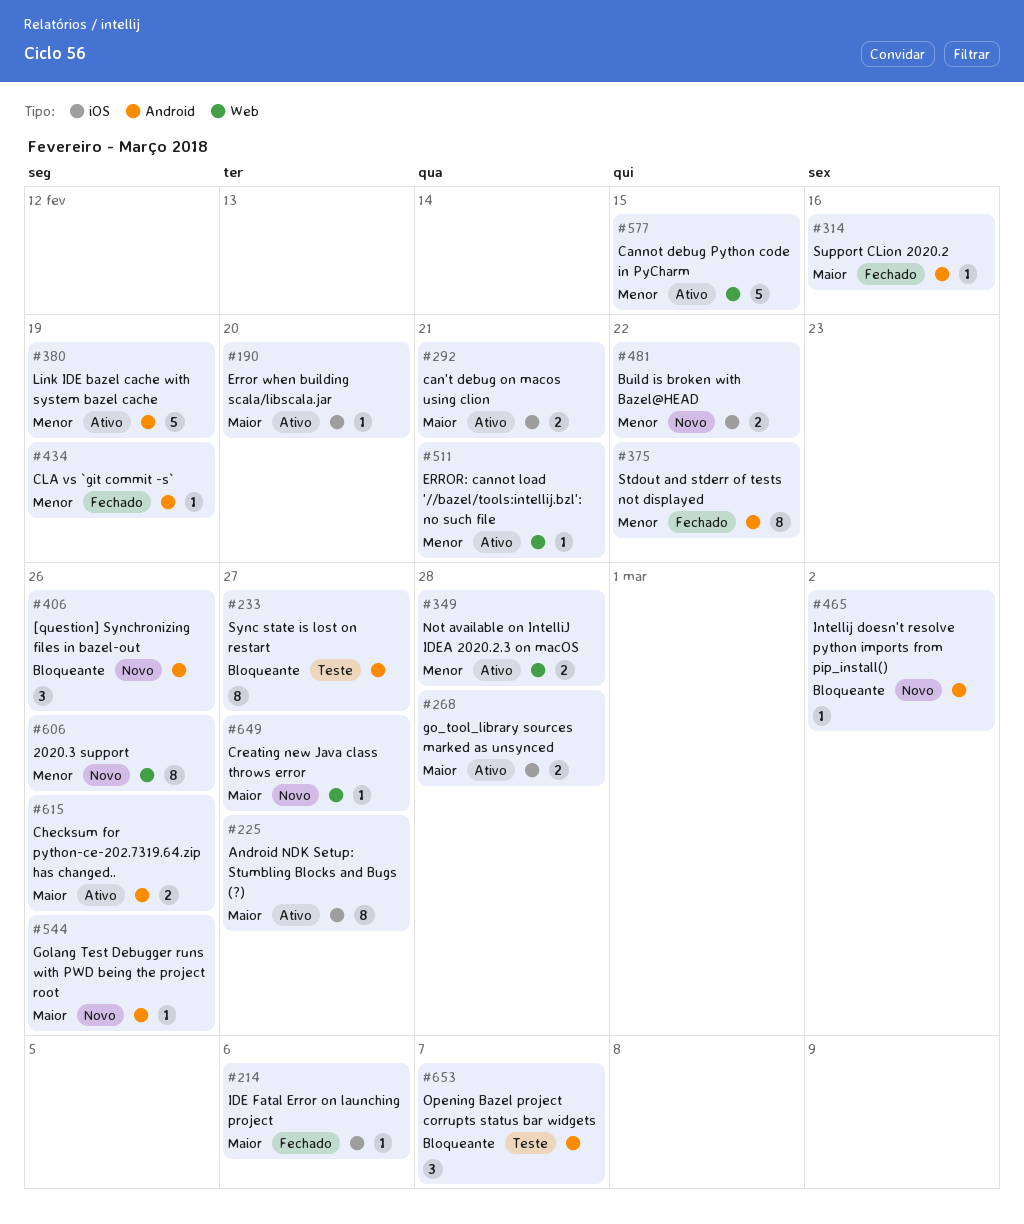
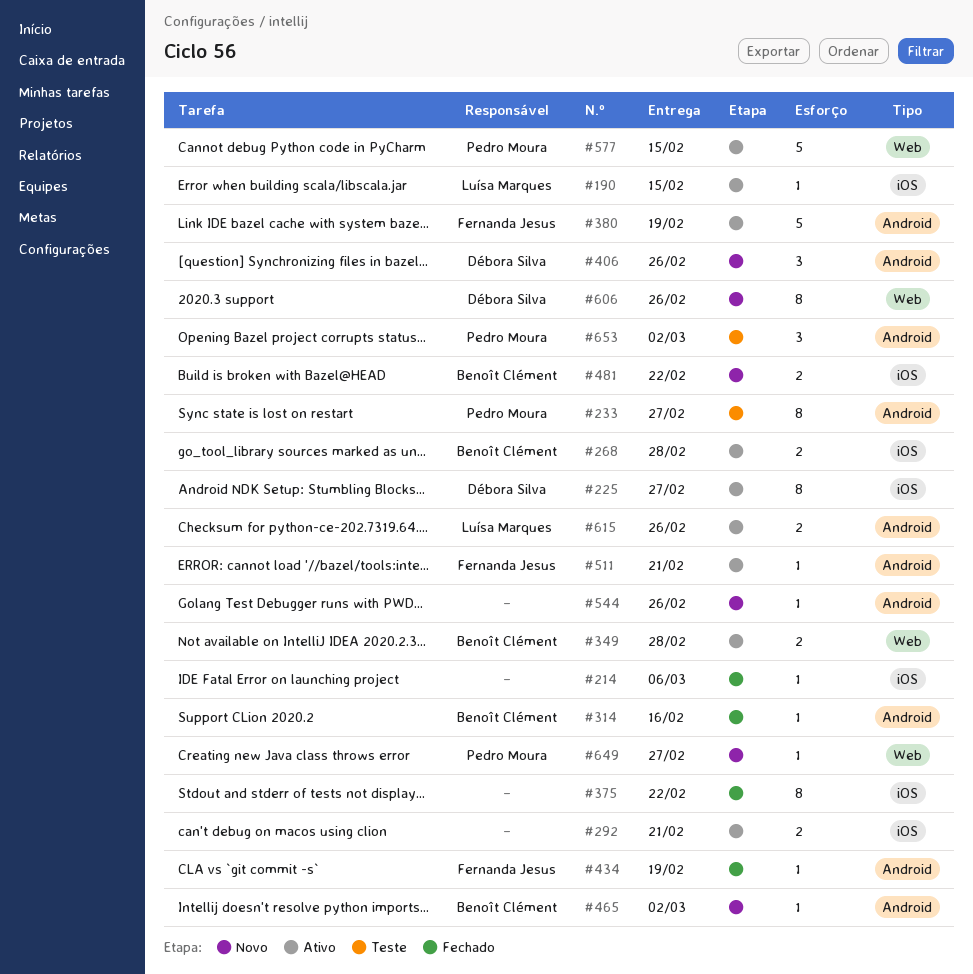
#190, due: Feb 20 -> Feb 15
#375, label: Android -> iOS
#511, label: Web -> Android
#653, due: Mar 7 -> Mar 2

